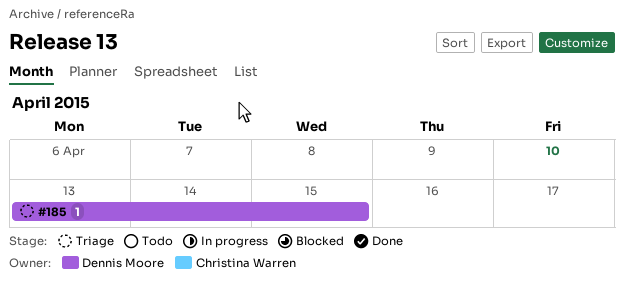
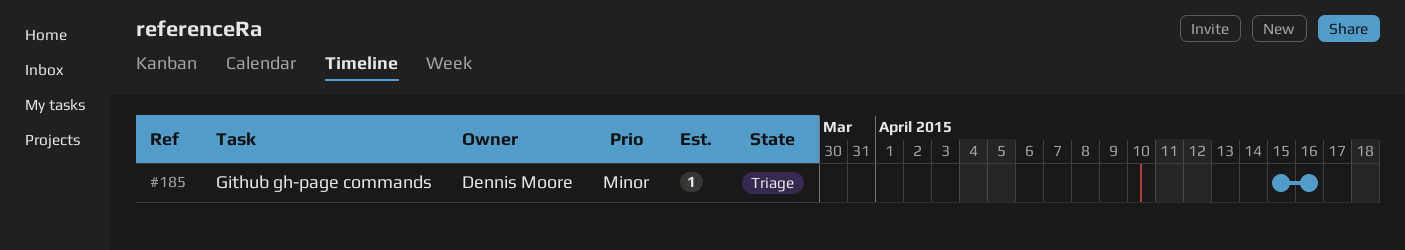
#185, start: Apr 13 -> Apr 15
#185, due: Apr 15 -> Apr 16

